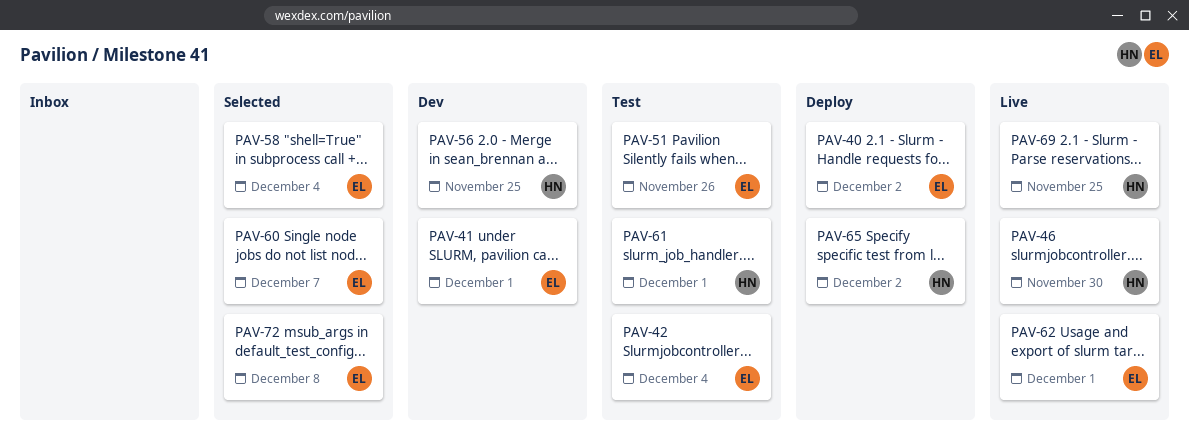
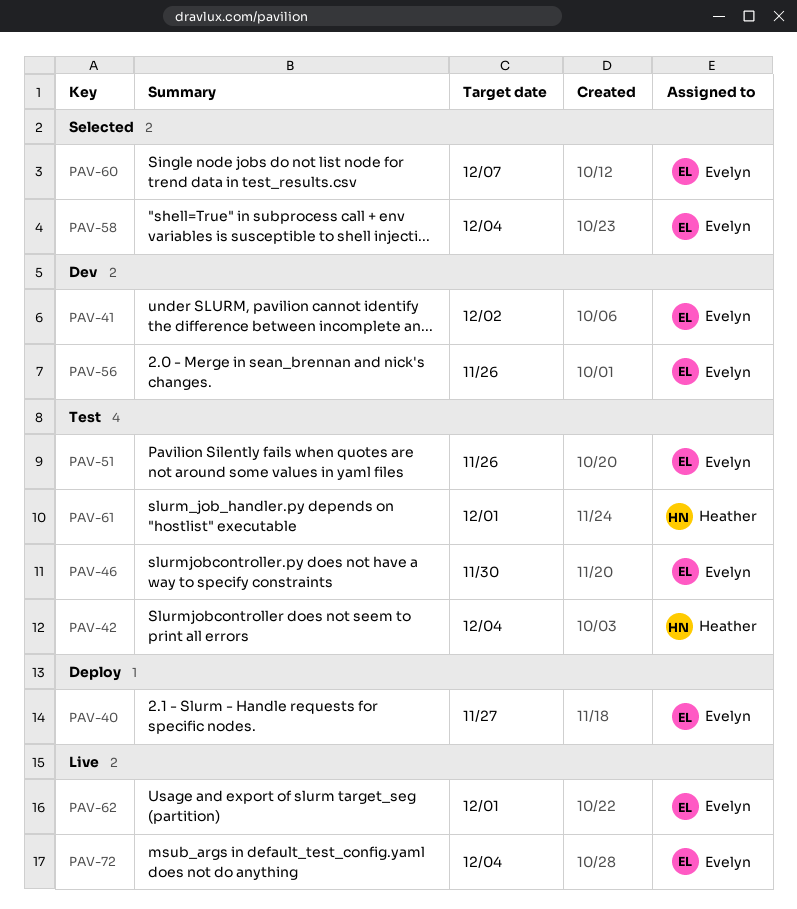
PAV-40, due: Dec 2 -> Nov 27
PAV-41, due: Dec 1 -> Dec 2
PAV-42, owner: Evelyn -> Heather
PAV-46, status: Live -> Test
PAV-46, owner: Heather -> Evelyn
PAV-56, owner: Heather -> Evelyn
PAV-56, due: Nov 25 -> Nov 26
PAV-65: present -> none
PAV-69: present -> none
PAV-72, status: Selected -> Live
PAV-72, due: Dec 8 -> Dec 4

